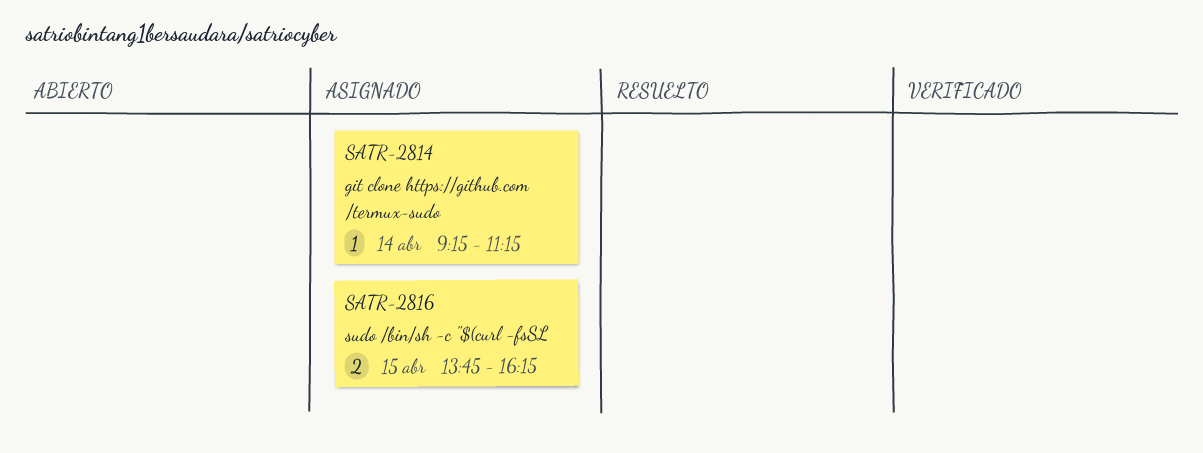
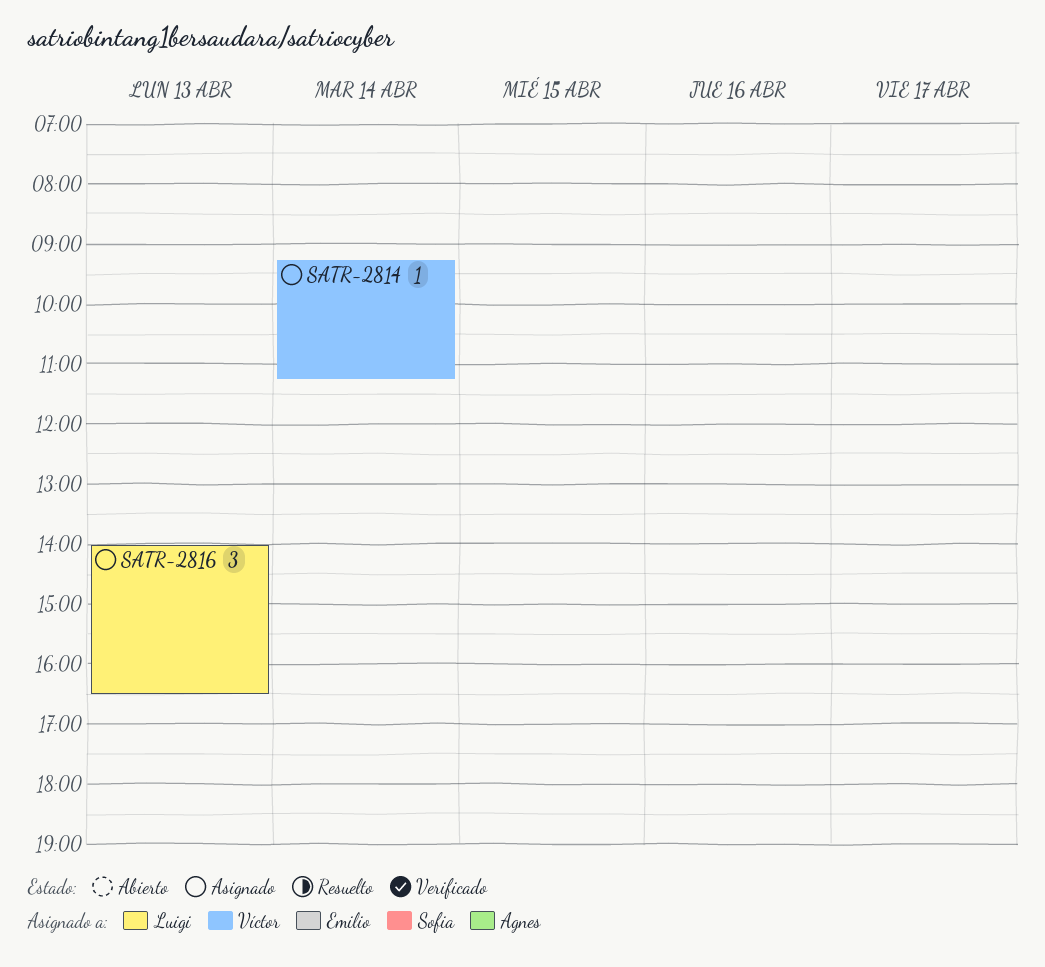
SATR-2816, estimate: 2 -> 3
SATR-2816, day: Apr 15 -> Apr 13
SATR-2816, begins: 13:45 -> 14:00
SATR-2816, ends: 16:15 -> 16:30

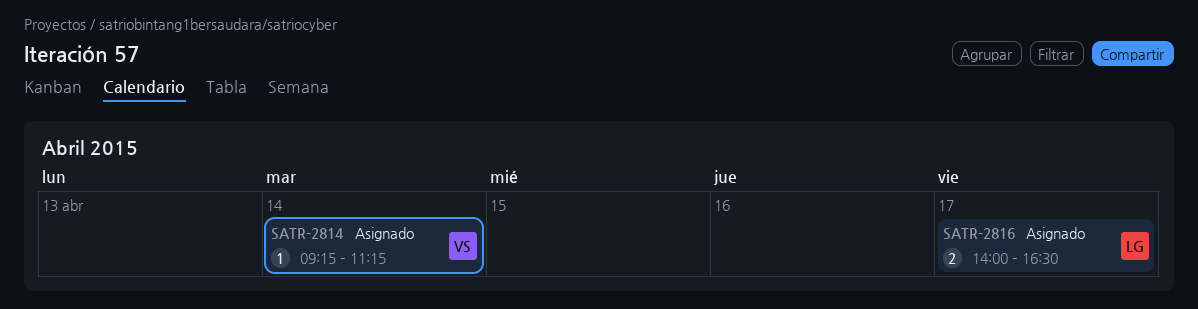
SATR-2816, estimate: 3 -> 2
SATR-2816, day: Apr 13 -> Apr 17

